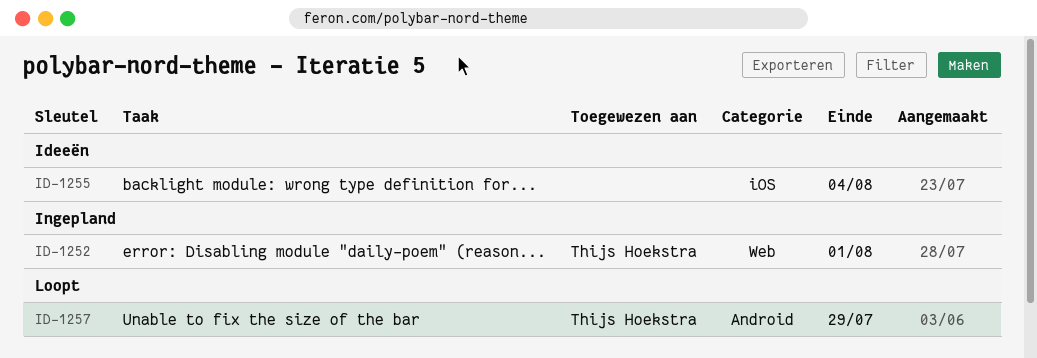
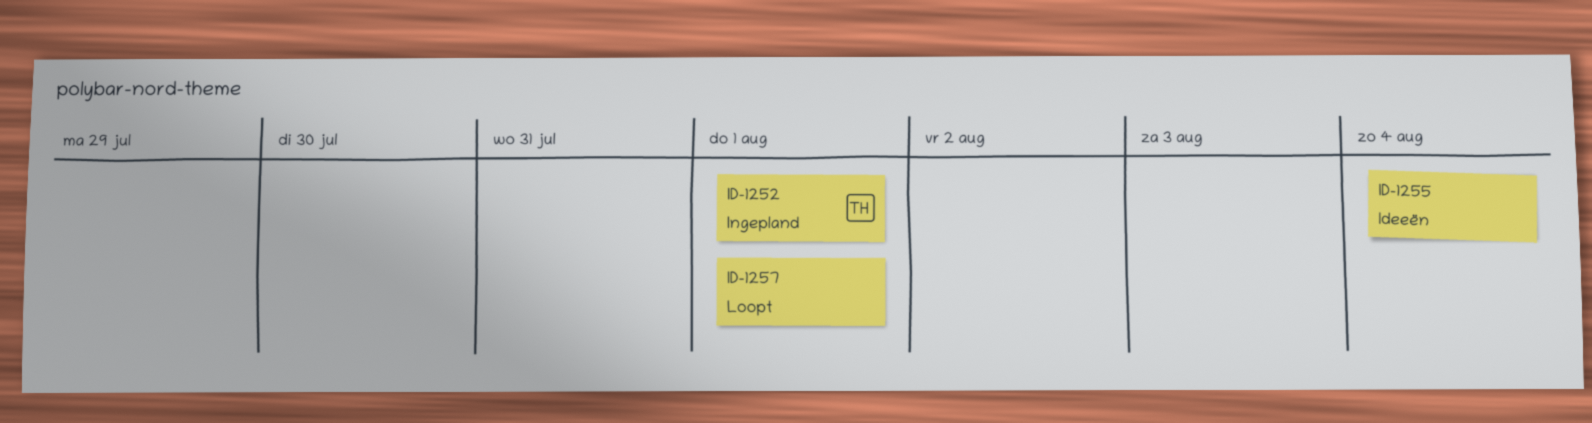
ID-1257, owner: Thijs Hoekstra -> none
ID-1257, due: Jul 29 -> Aug 1

